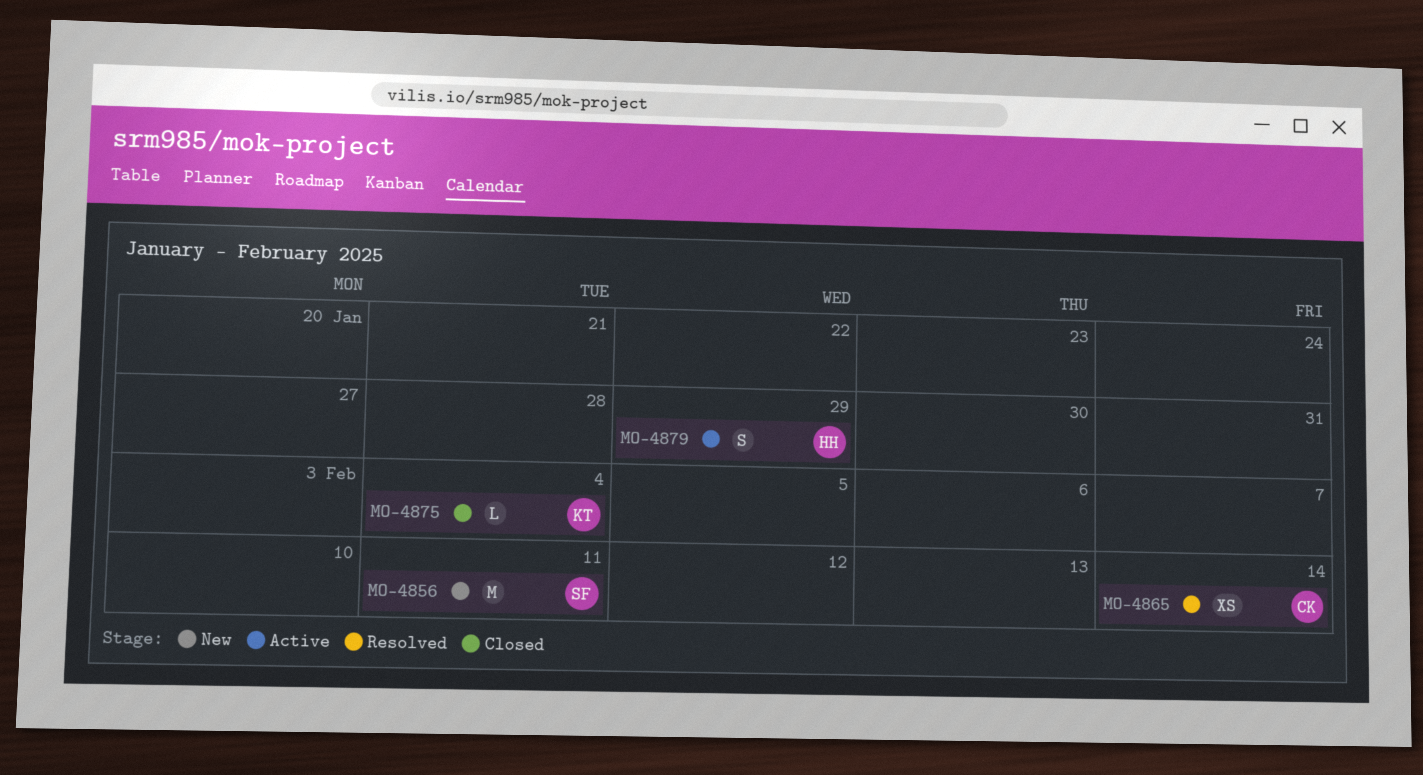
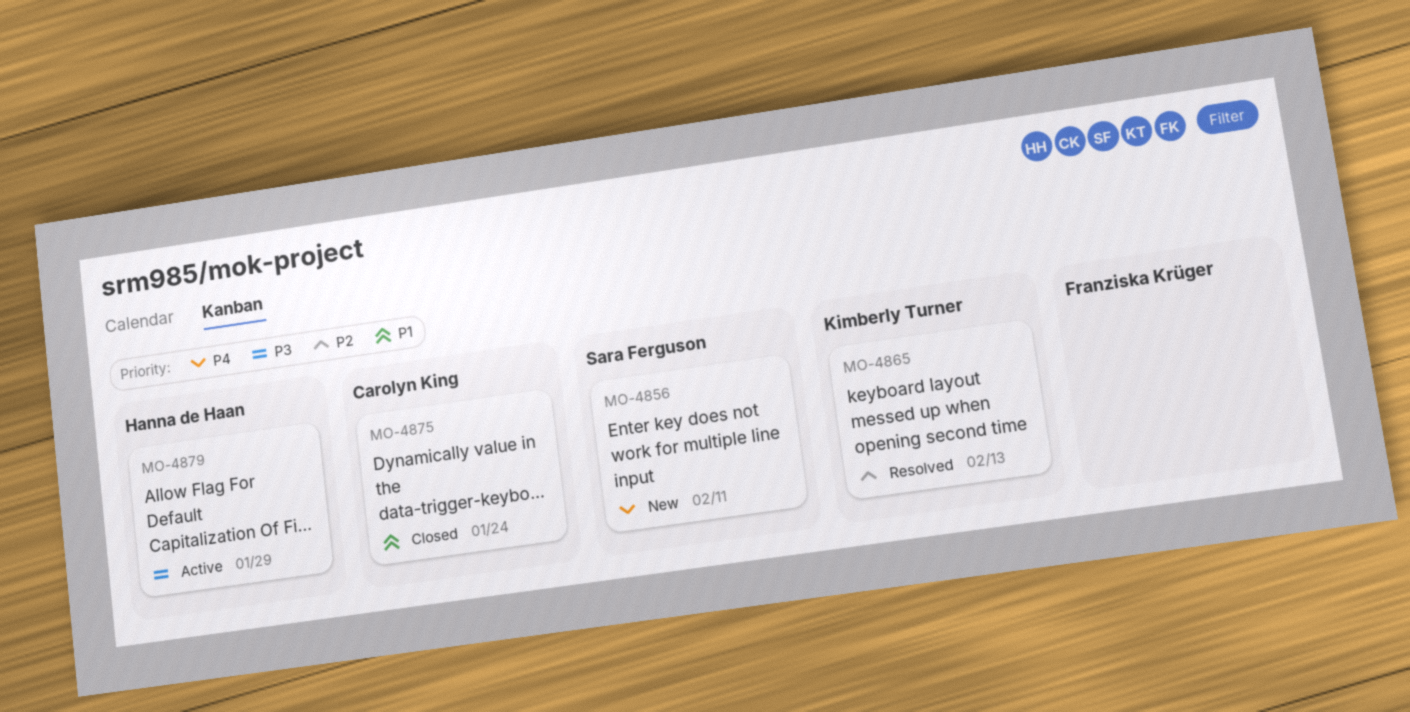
MO-4865, owner: Carolyn King -> Kimberly Turner
MO-4865, due: Feb 14 -> Feb 13
MO-4875, owner: Kimberly Turner -> Carolyn King
MO-4875, due: Feb 4 -> Jan 24

